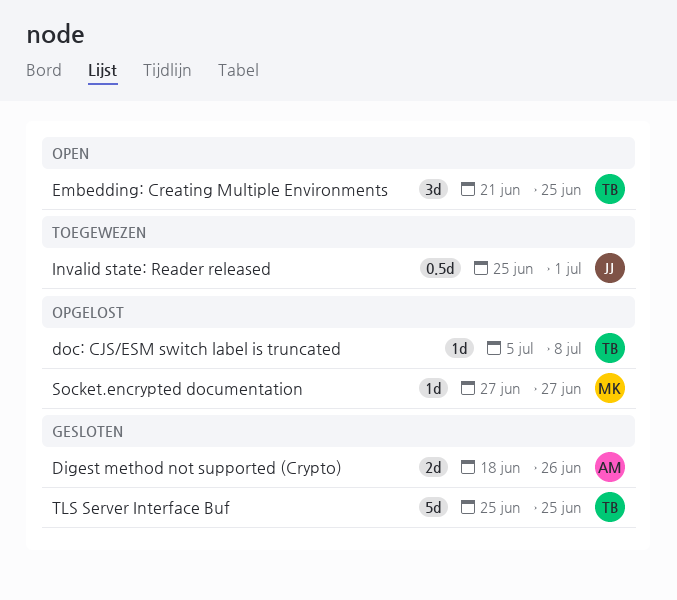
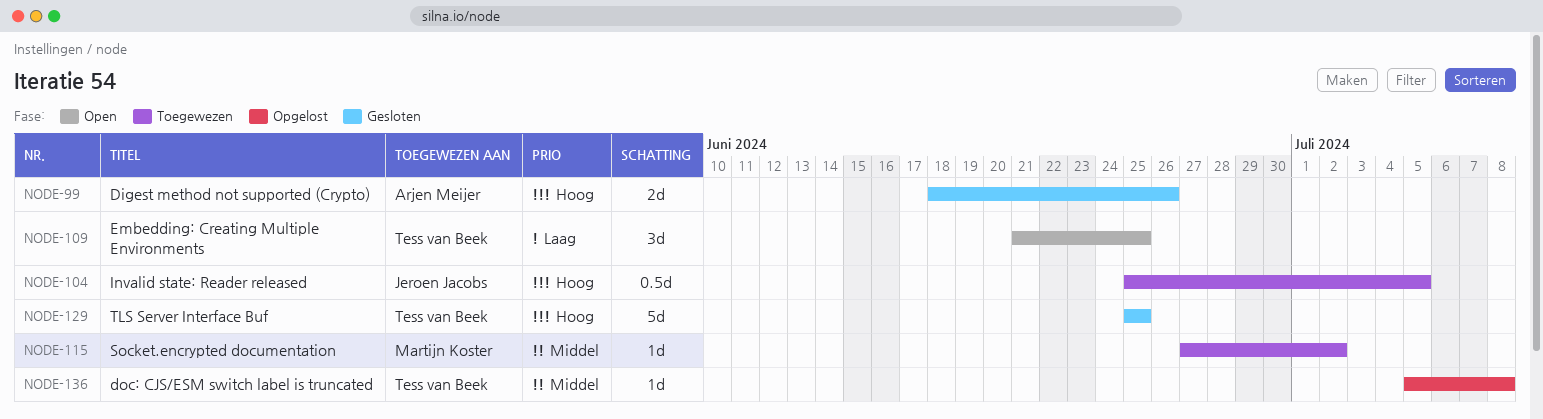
Invalid state: Reader released, due: Jul 1 -> Jul 5
Socket.encrypted documentation, status: Opgelost -> Toegewezen
Socket.encrypted documentation, due: Jun 27 -> Jul 2

